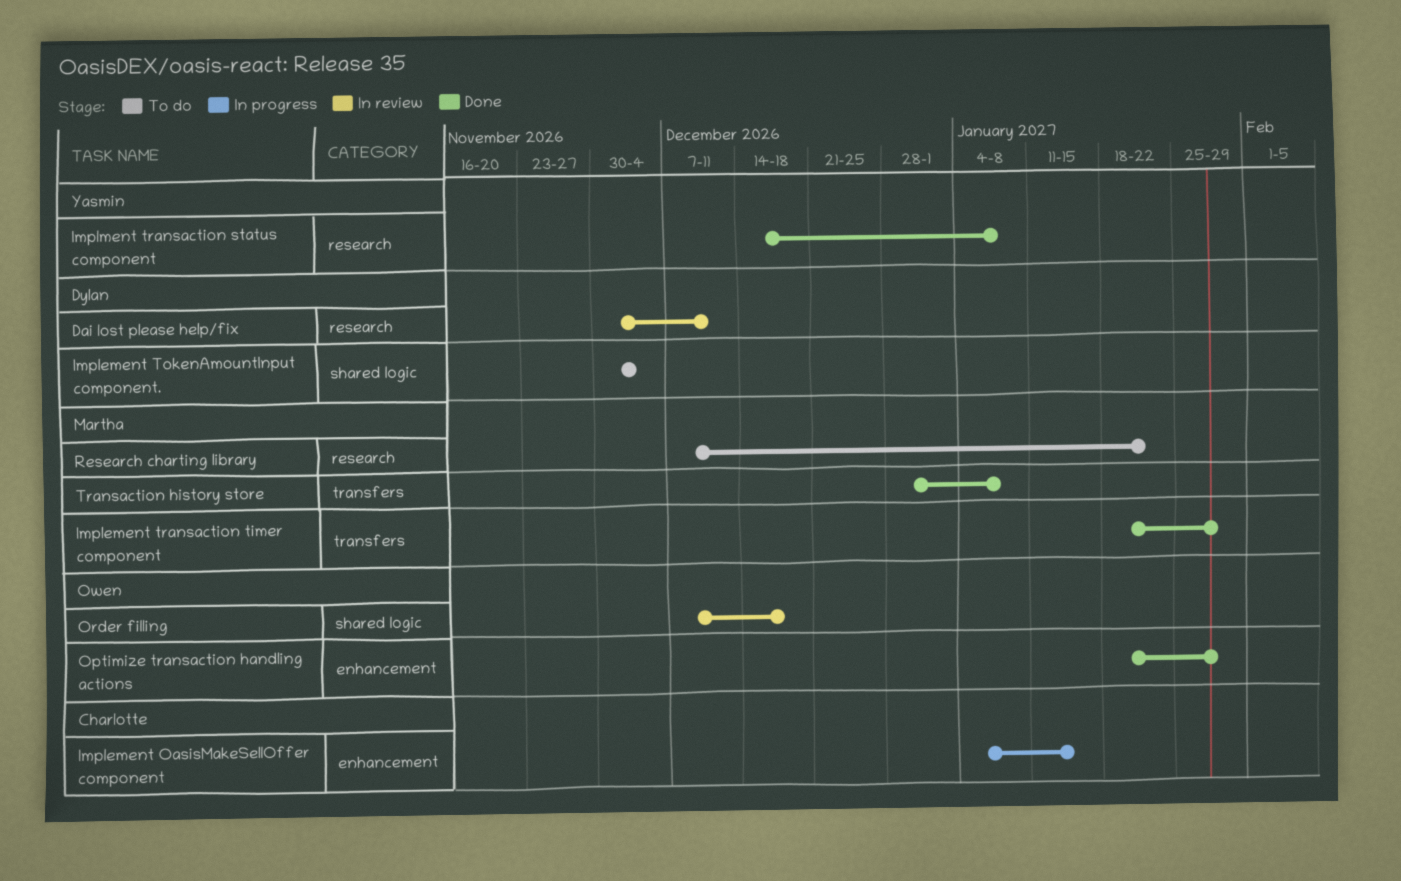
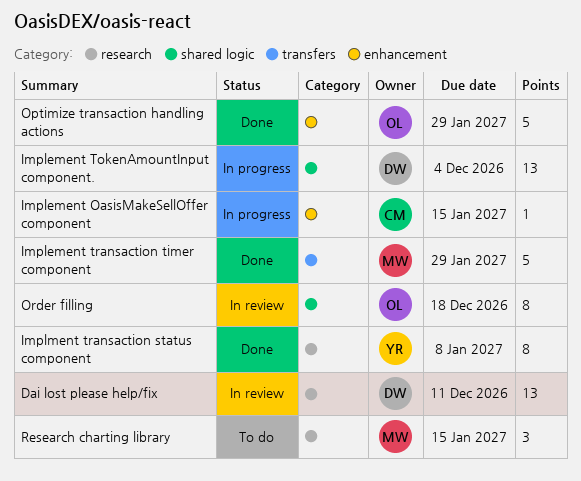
Implement TokenAmountInput component., status: To do -> In progress
Research charting library, due: Jan 22 -> Jan 15
Transaction history store: present -> none

